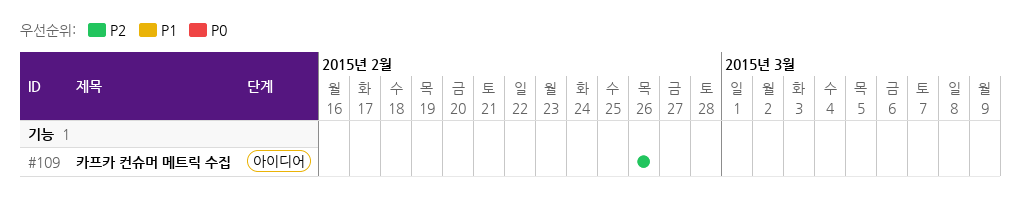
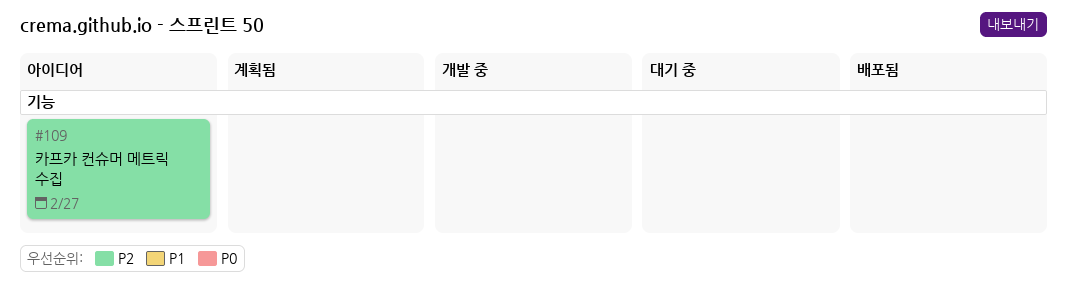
#109, due: Feb 26 -> Feb 27

